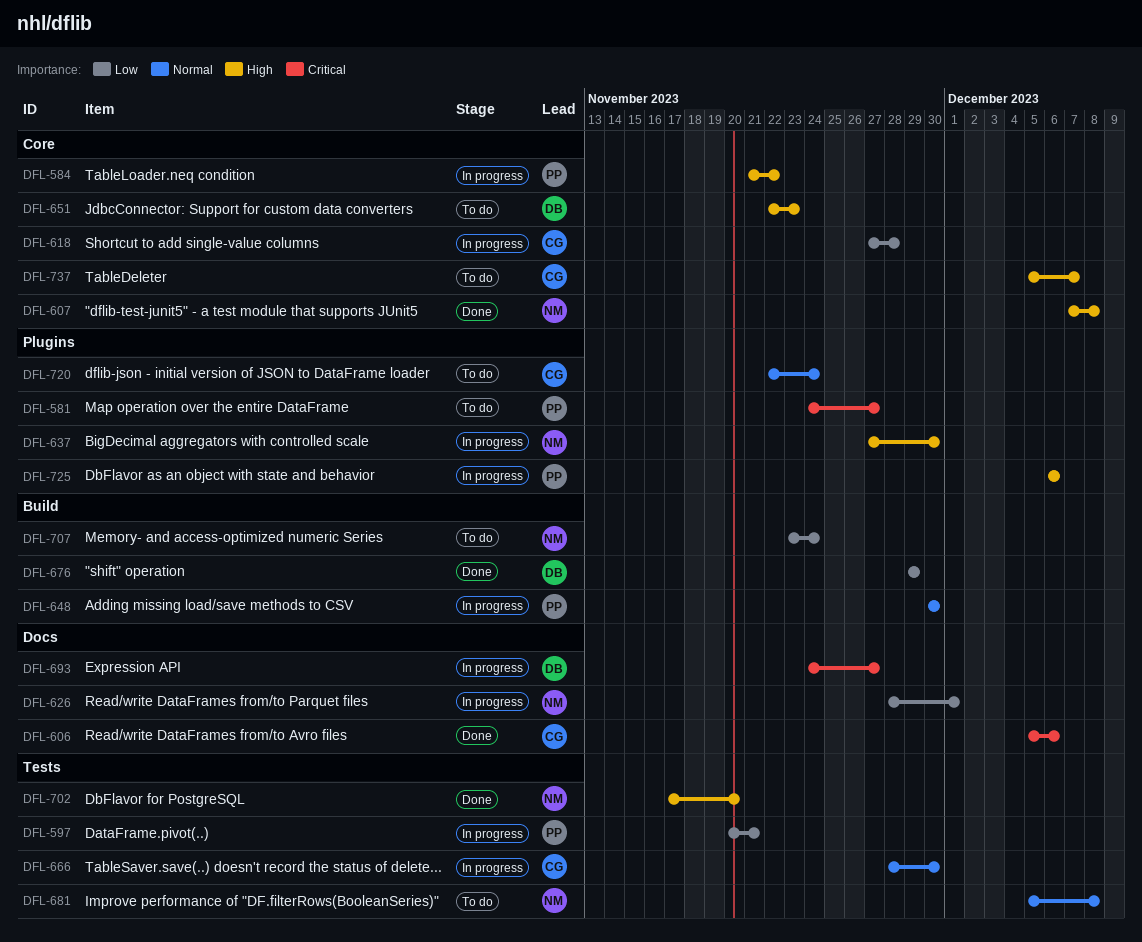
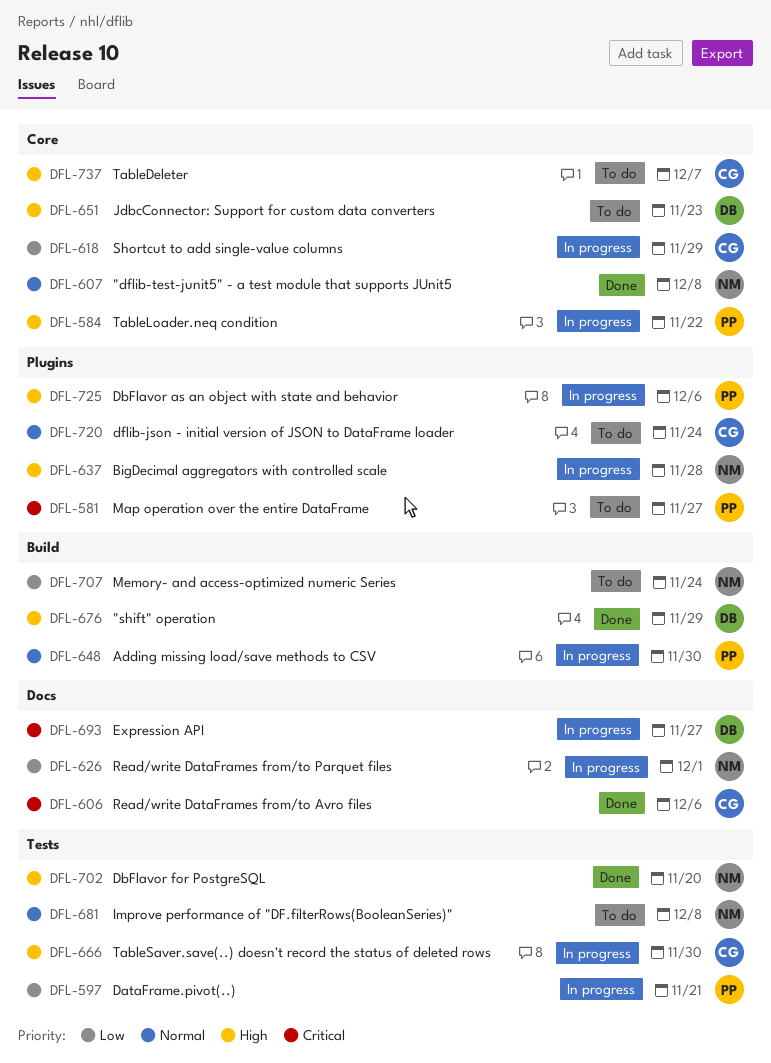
DFL-607, priority: High -> Normal
DFL-618, due: Nov 28 -> Nov 29
DFL-637, due: Nov 30 -> Nov 28
DFL-666, priority: Normal -> High
DFL-676, priority: Low -> High

